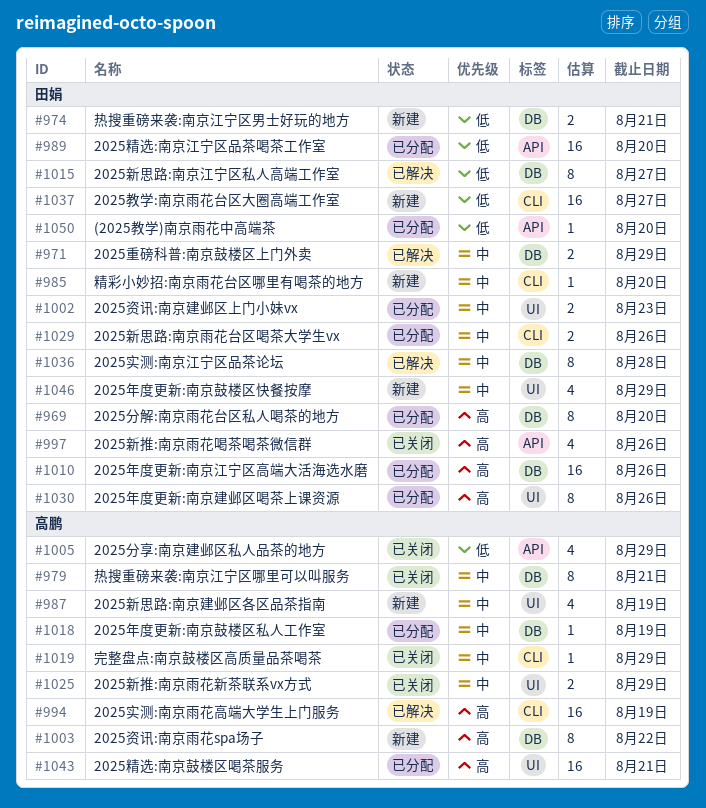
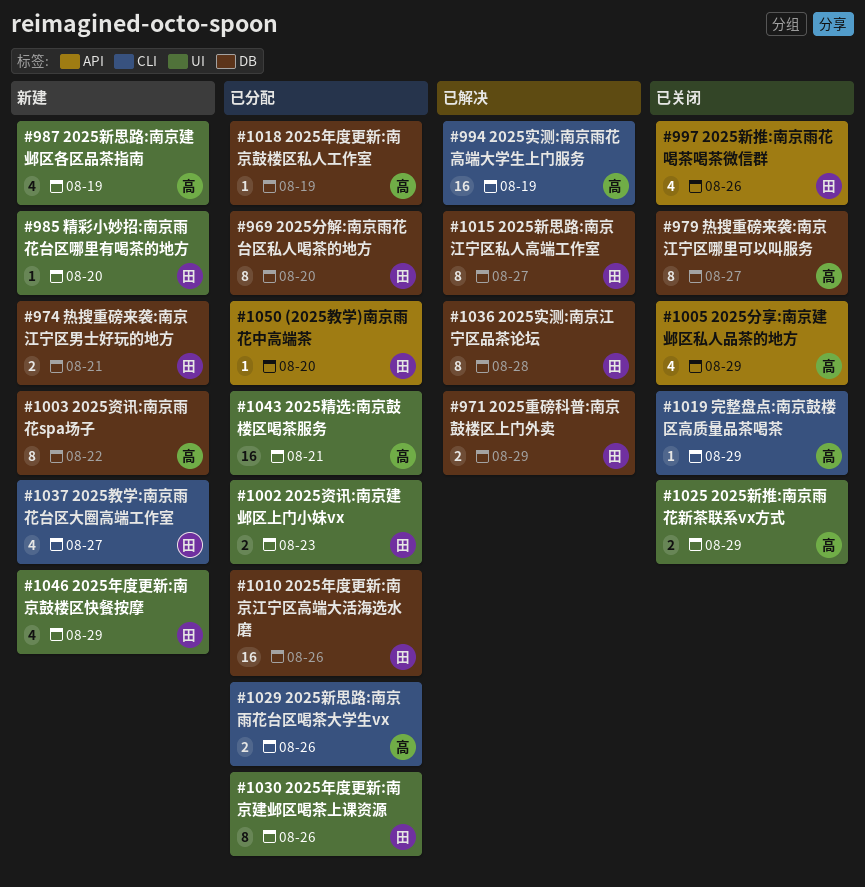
#979, due: Aug 21 -> Aug 27
#985, label: CLI -> UI
#989: present -> none
#1029, owner: 田娟 -> 高鹏
#1037, estimate: 16 -> 4

